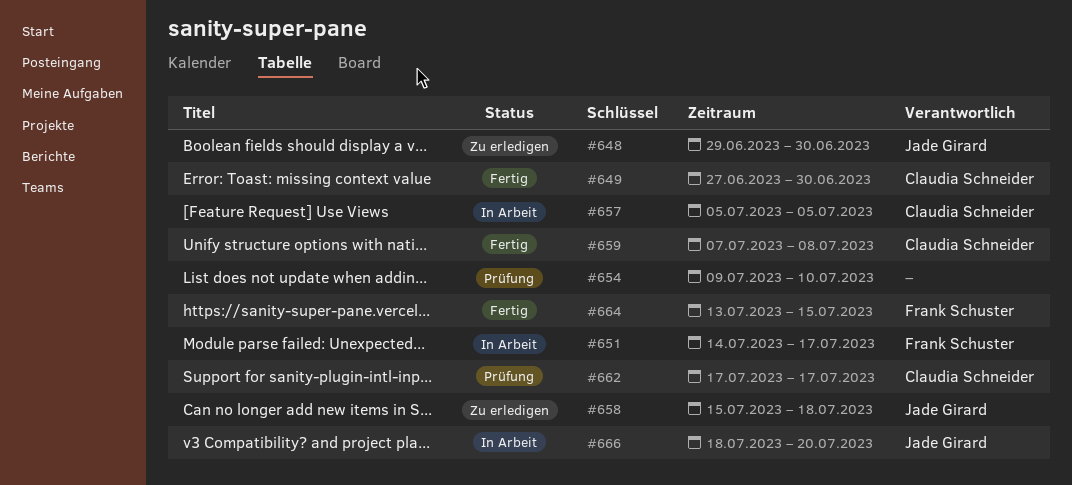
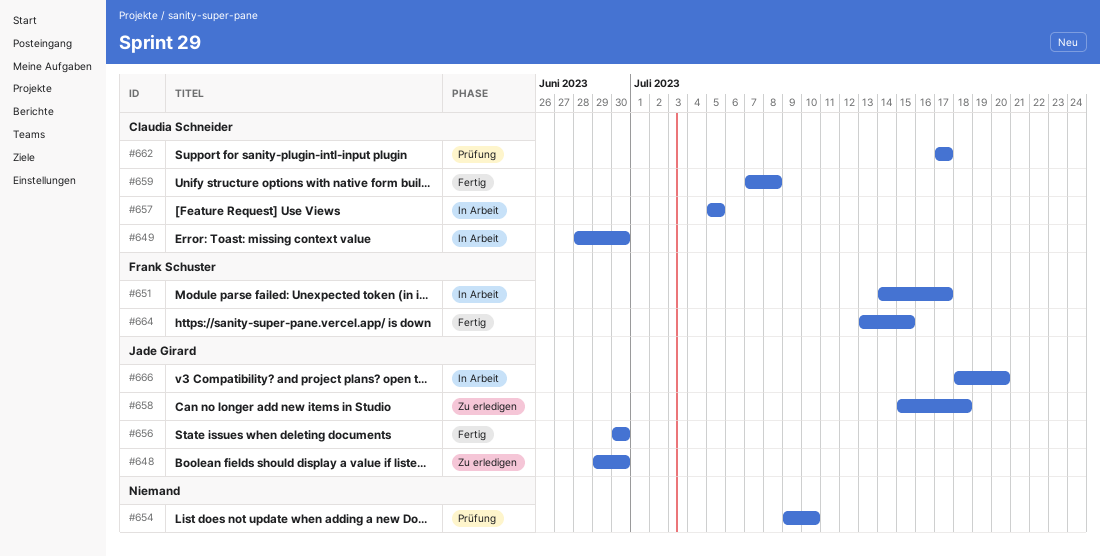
#649, status: Fertig -> In Arbeit
#649, start: Jun 27 -> Jun 28
#656: none -> present

